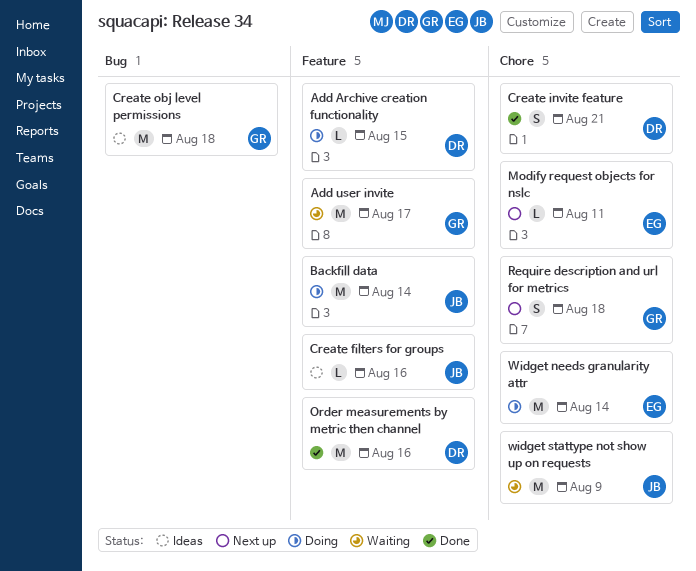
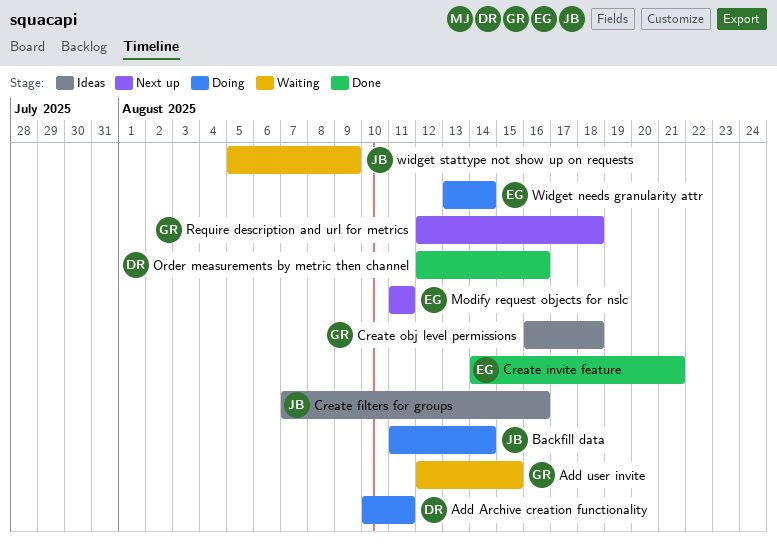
Add Archive creation functionality, due: Aug 15 -> Aug 11
Add user invite, due: Aug 17 -> Aug 15
Create invite feature, owner: DR -> EG

